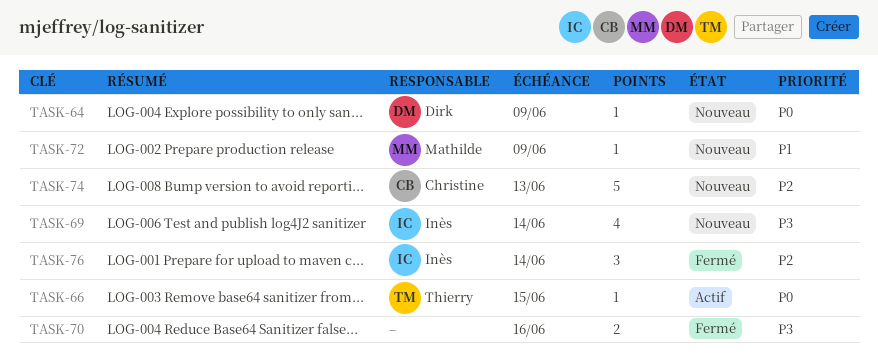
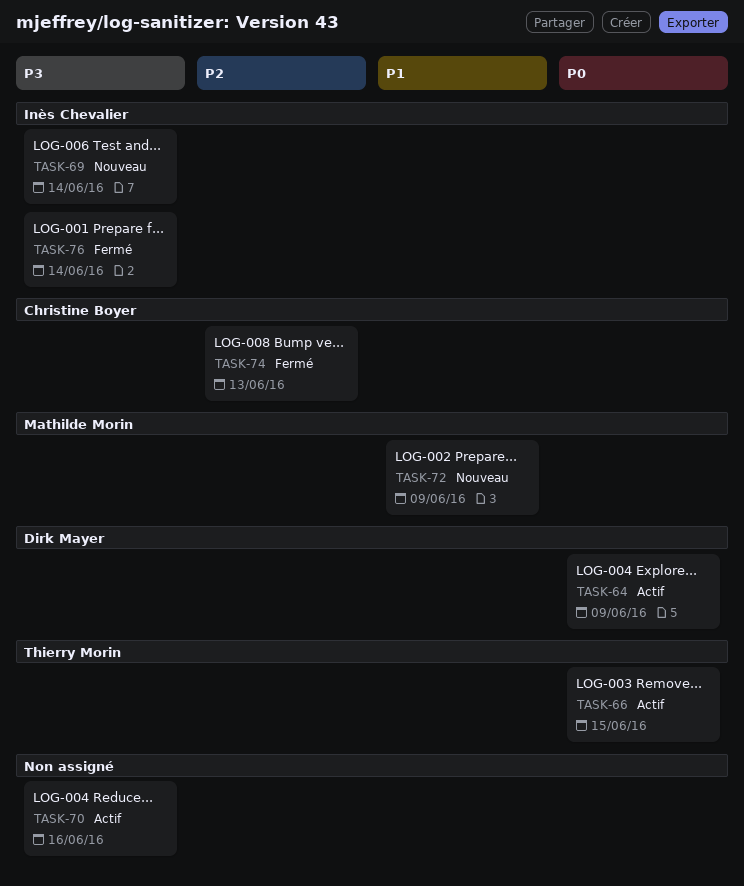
TASK-64, status: Nouveau -> Actif
TASK-70, status: Fermé -> Actif
TASK-74, status: Nouveau -> Fermé
TASK-76, priority: P2 -> P3

